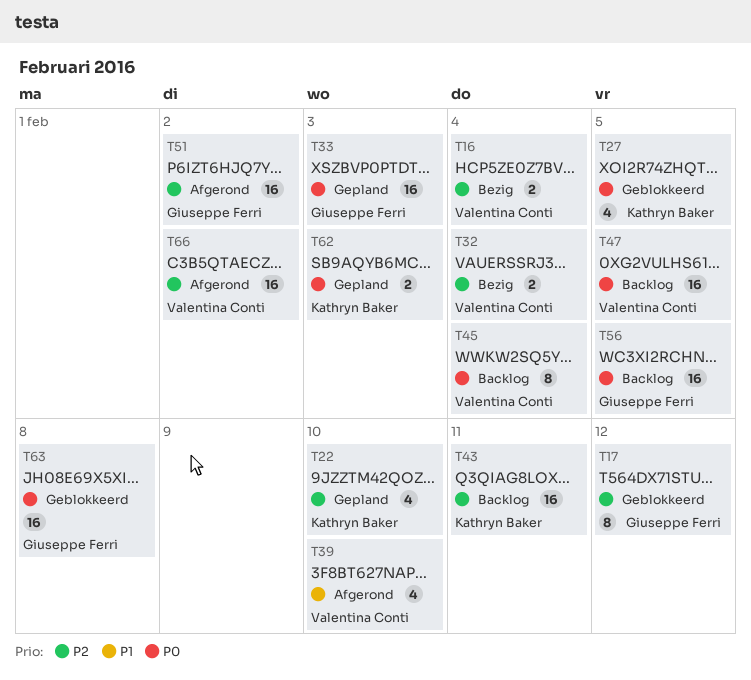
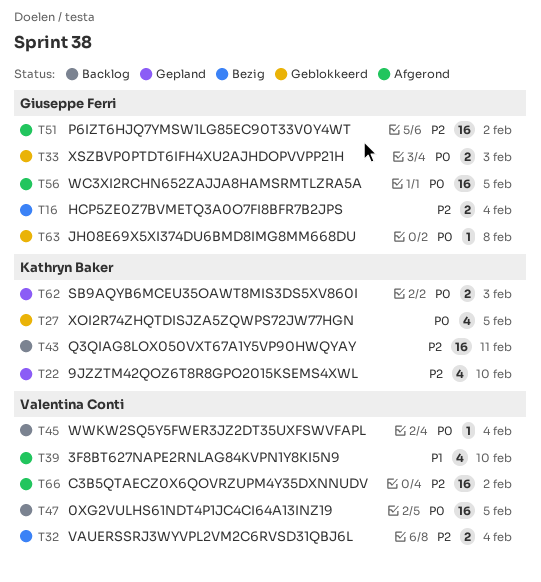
T16, owner: Valentina Conti -> Giuseppe Ferri
T17: present -> none
T33, status: Gepland -> Geblokkeerd
T33, estimate: 16 -> 2
T45, estimate: 8 -> 1
T56, status: Backlog -> Afgerond
T63, estimate: 16 -> 1

